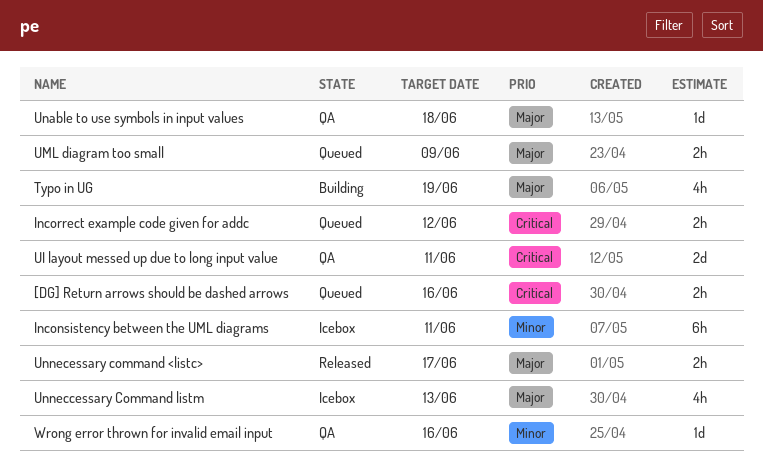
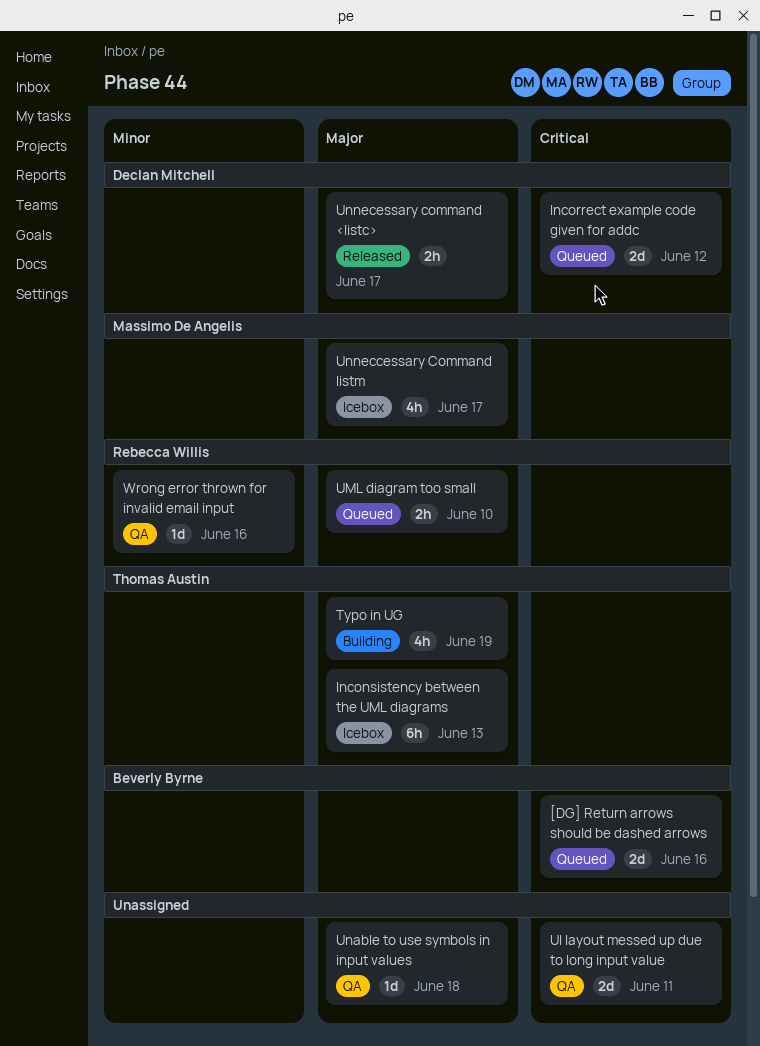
[DG] Return arrows should be dashed arrows, estimate: 2h -> 2d
Inconsistency between the UML diagrams, priority: Minor -> Major
Inconsistency between the UML diagrams, due: Jun 11 -> Jun 13
Incorrect example code given for addc, estimate: 2h -> 2d
UML diagram too small, due: Jun 9 -> Jun 10
Unneccessary Command listm, due: Jun 13 -> Jun 17

